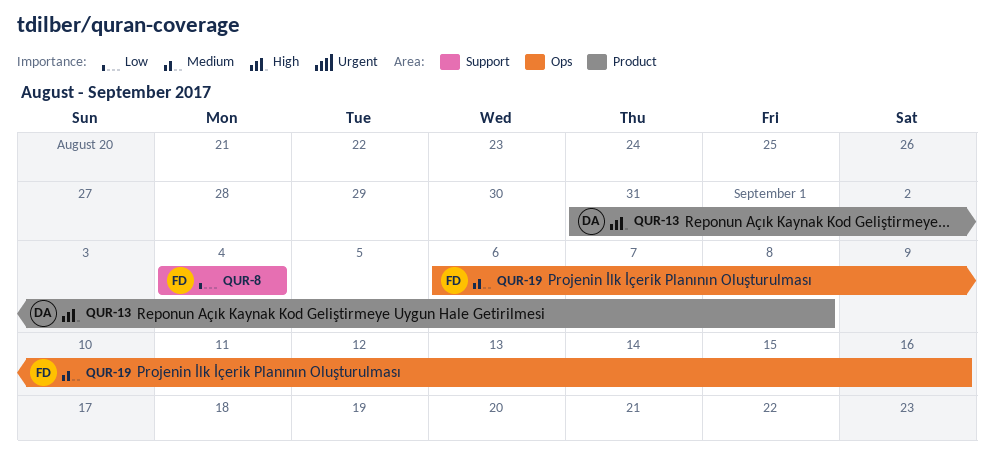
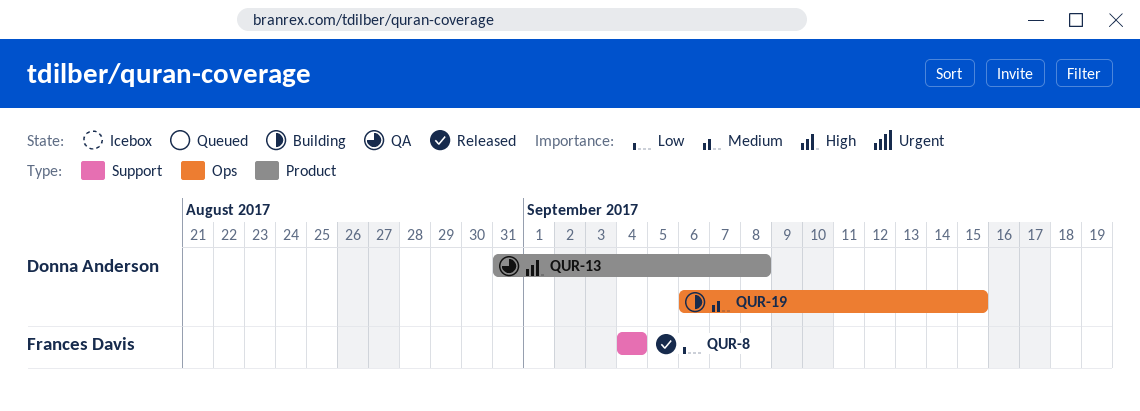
QUR-19, owner: Frances Davis -> Donna Anderson
QUR-19, due: Sep 16 -> Sep 15

